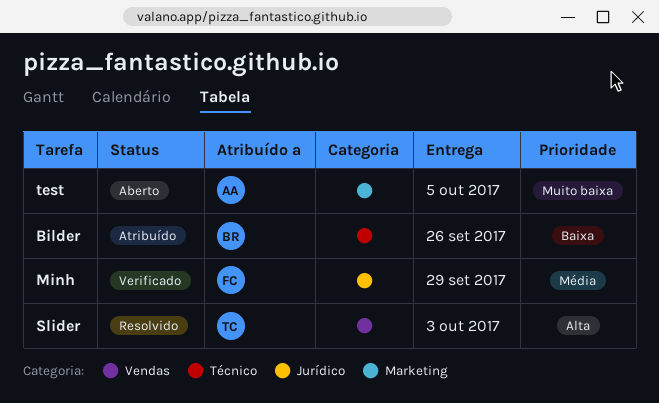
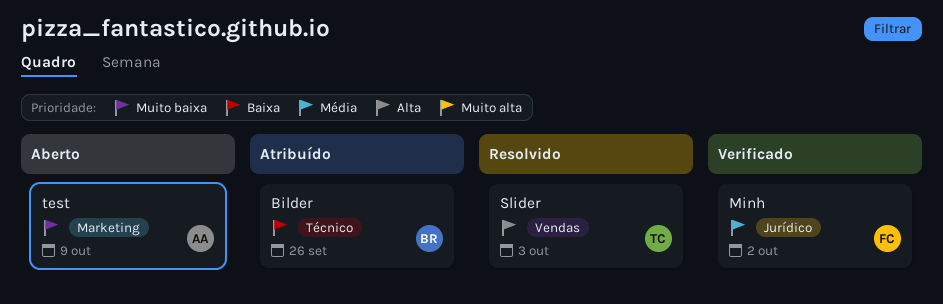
Minh, due: Sep 29 -> Oct 2
test, due: Oct 5 -> Oct 9

